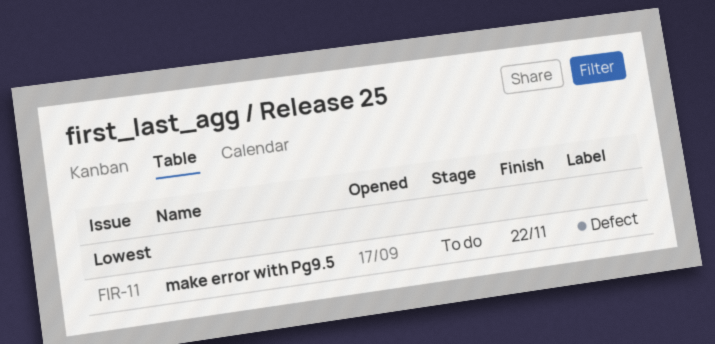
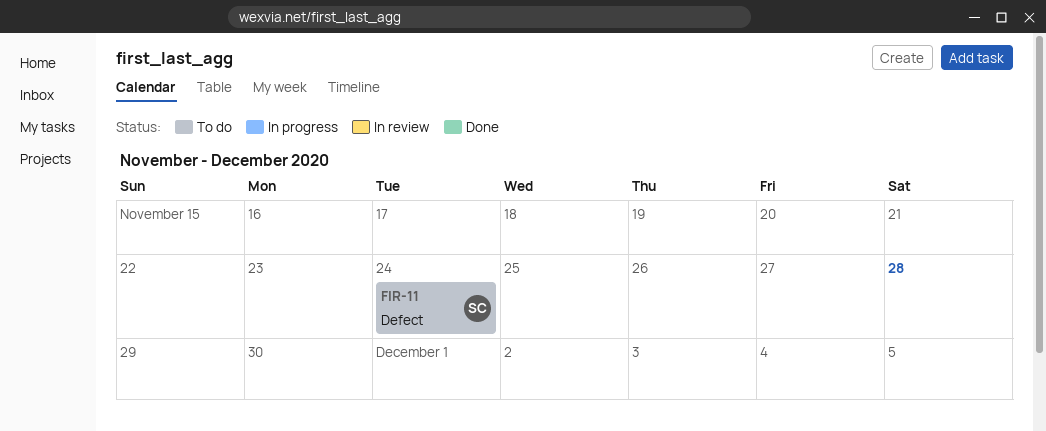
FIR-11, due: Nov 22 -> Nov 24

